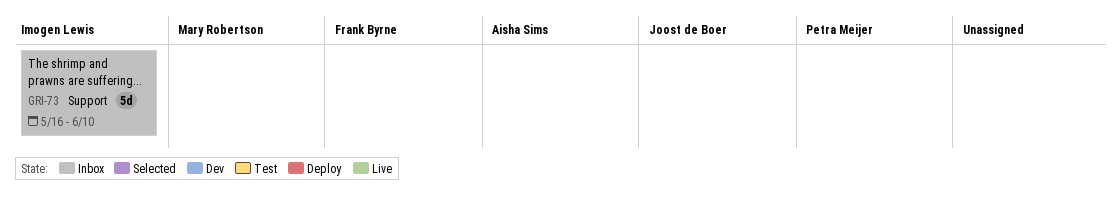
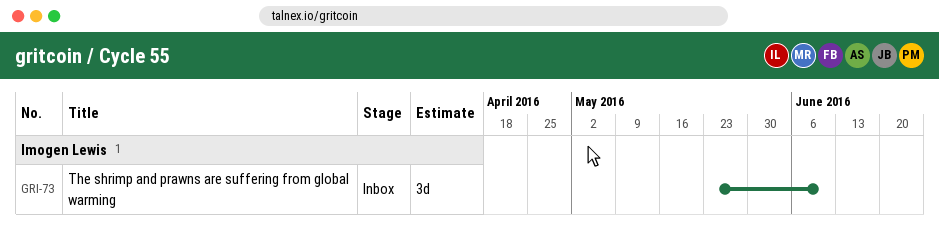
GRI-73, estimate: 5d -> 3d
GRI-73, start: May 16 -> May 23

